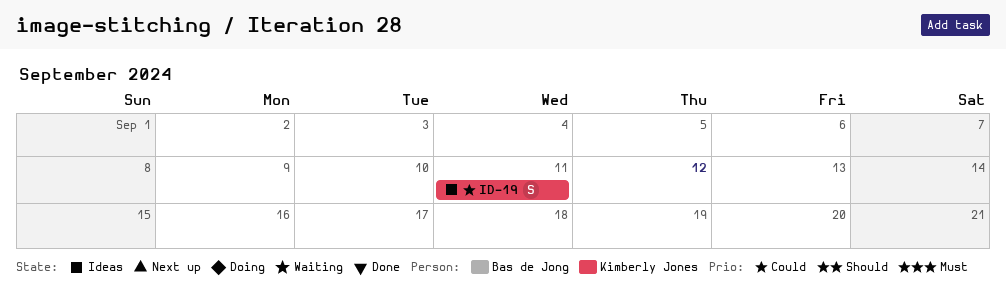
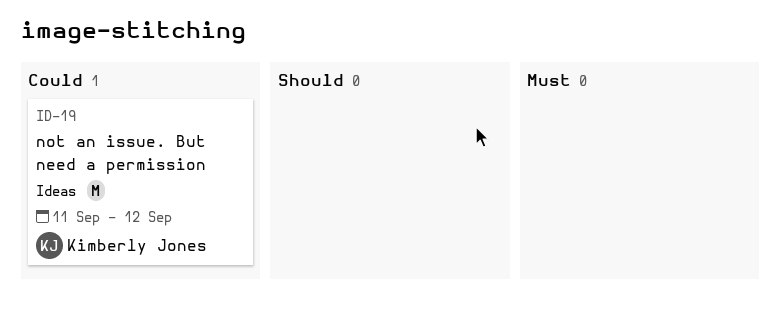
ID-19, estimate: S -> M
ID-19, due: Sep 11 -> Sep 12

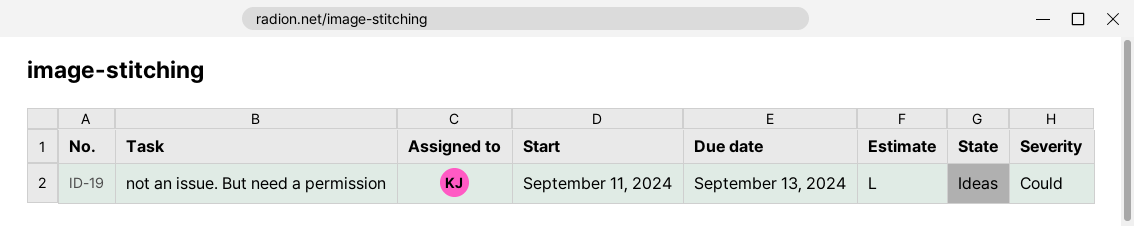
ID-19, estimate: M -> L
ID-19, due: Sep 12 -> Sep 13

